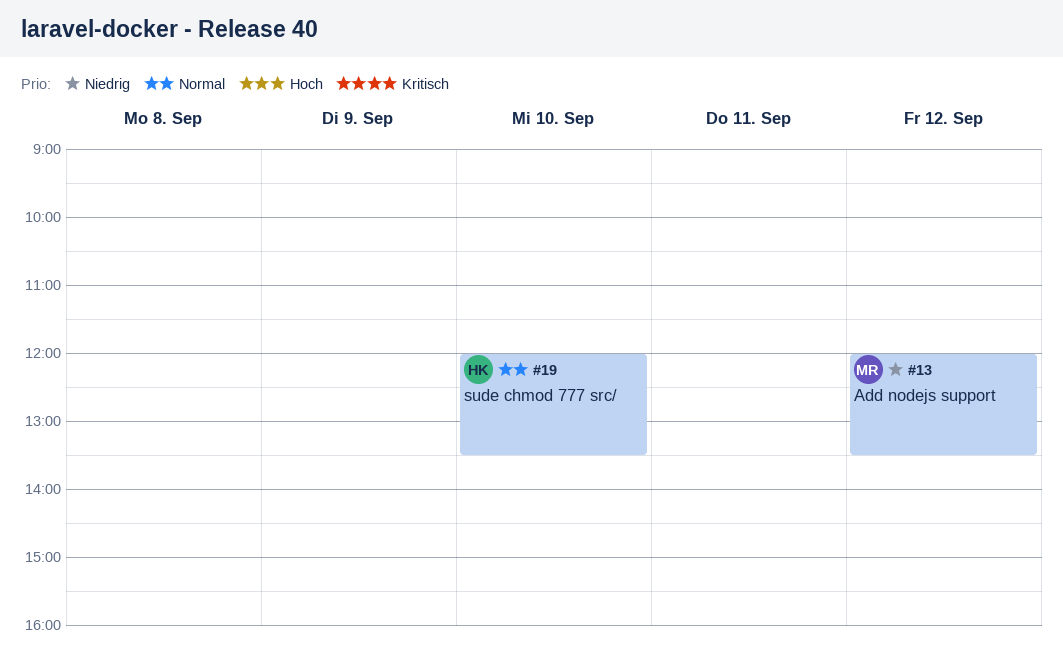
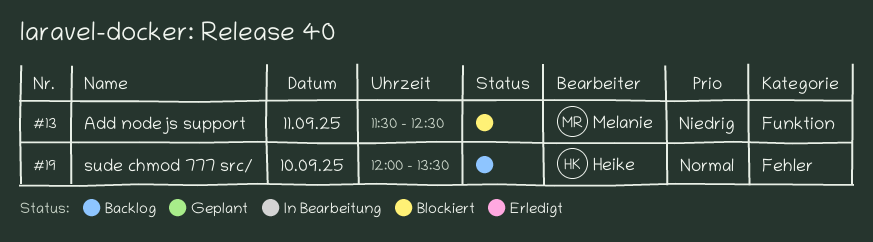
#13, day: Sep 12 -> Sep 11
#13, begins: 12:00 -> 11:30
#13, ends: 13:30 -> 12:30

